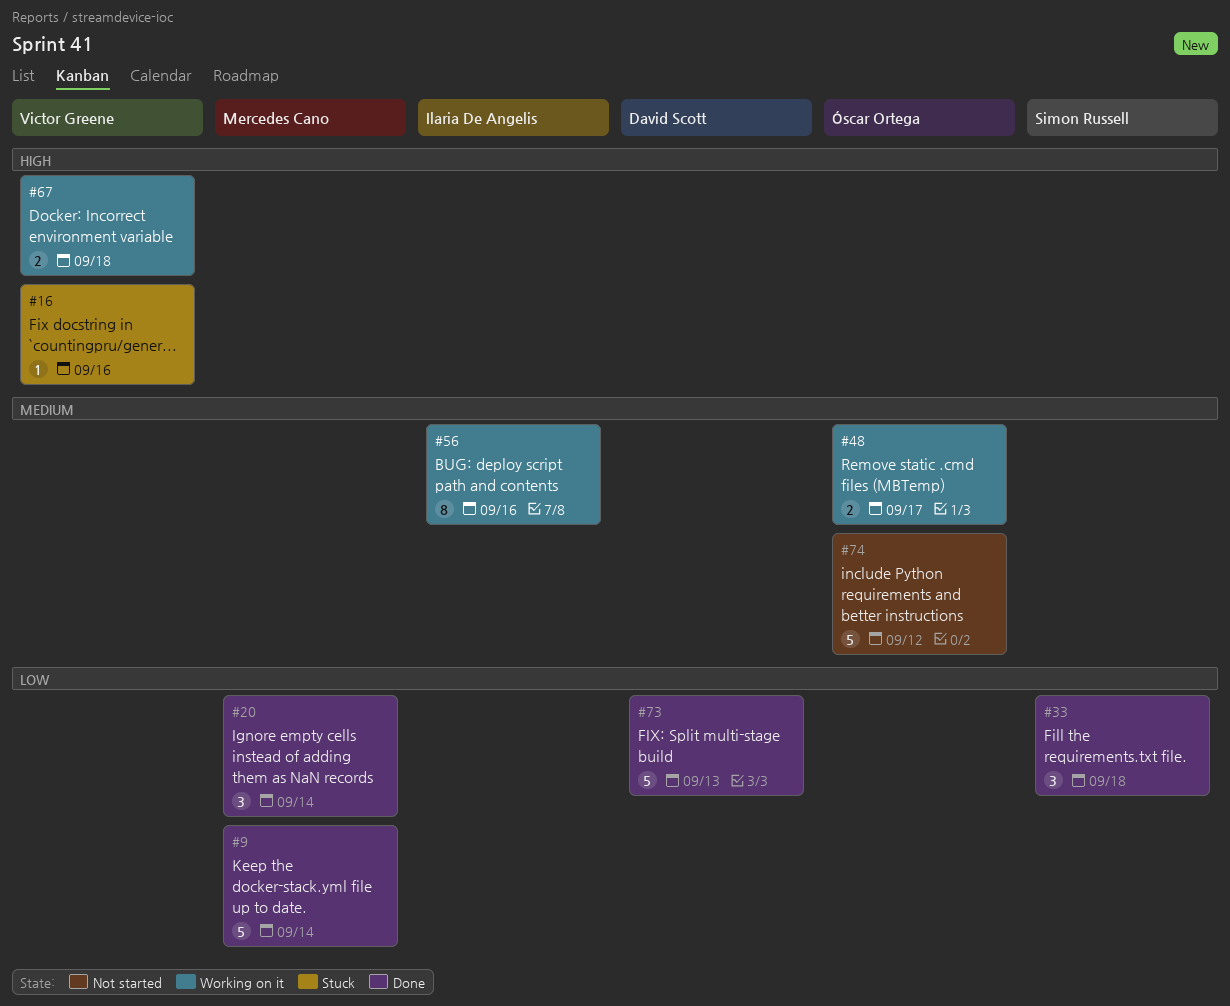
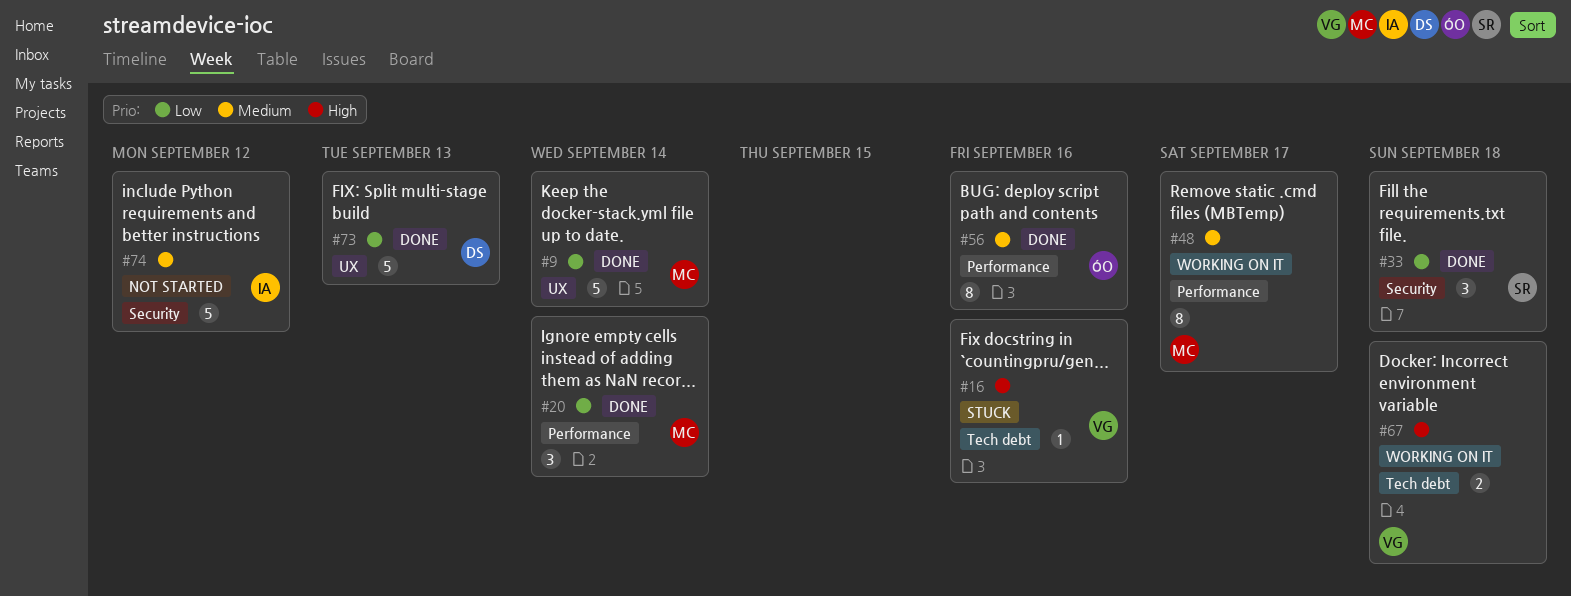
#48, owner: Óscar Ortega -> Mercedes Cano
#48, estimate: 2 -> 8
#56, status: Working on it -> Done
#56, owner: Ilaria De Angelis -> Óscar Ortega
#74, owner: Óscar Ortega -> Ilaria De Angelis

